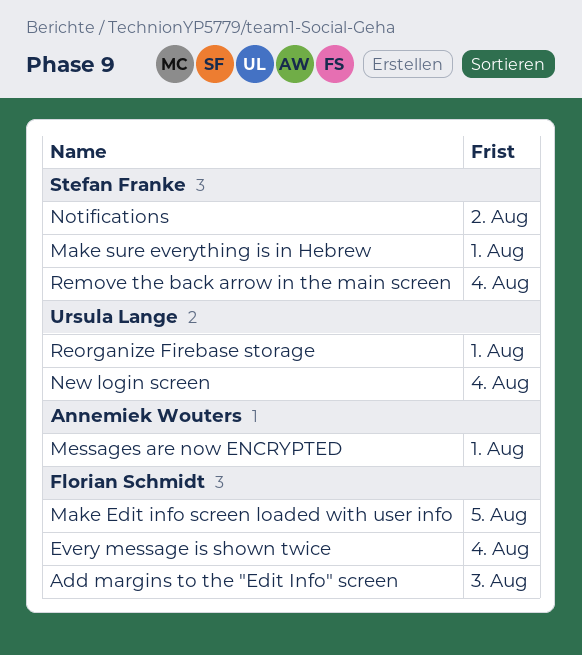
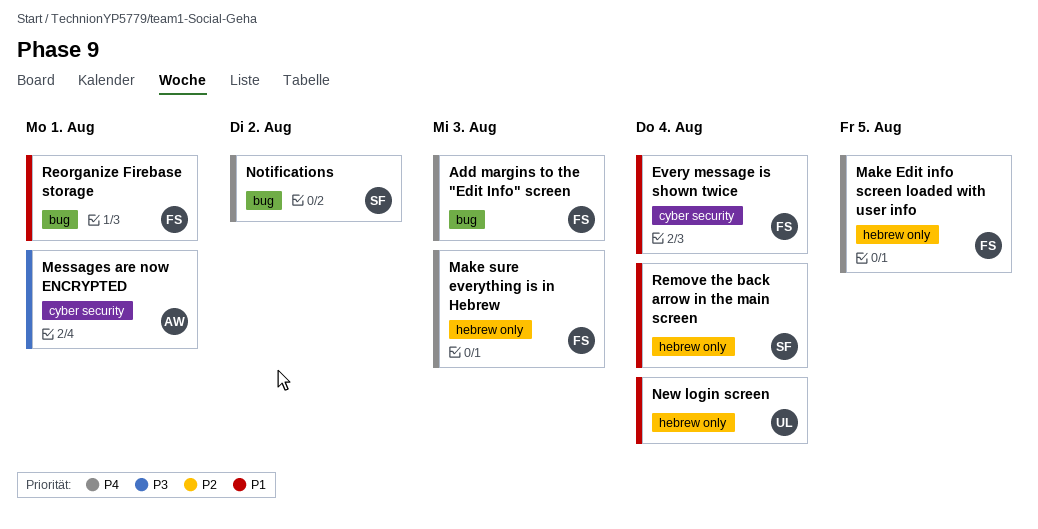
Make sure everything is in Hebrew, owner: Stefan Franke -> Florian Schmidt
Make sure everything is in Hebrew, due: Aug 1 -> Aug 3
Reorganize Firebase storage, owner: Ursula Lange -> Florian Schmidt

